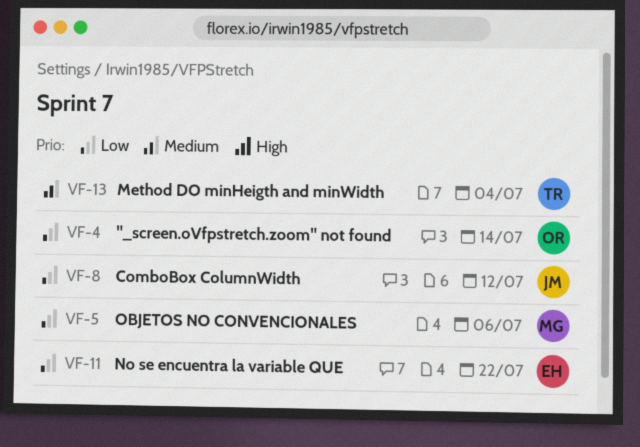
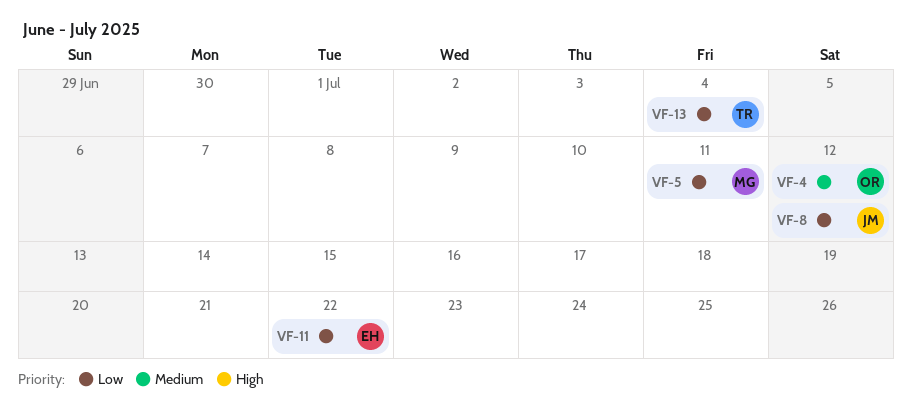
VF-4, priority: Low -> Medium
VF-4, due: Jul 14 -> Jul 12
VF-5, due: Jul 6 -> Jul 11
VF-13, priority: Medium -> Low

